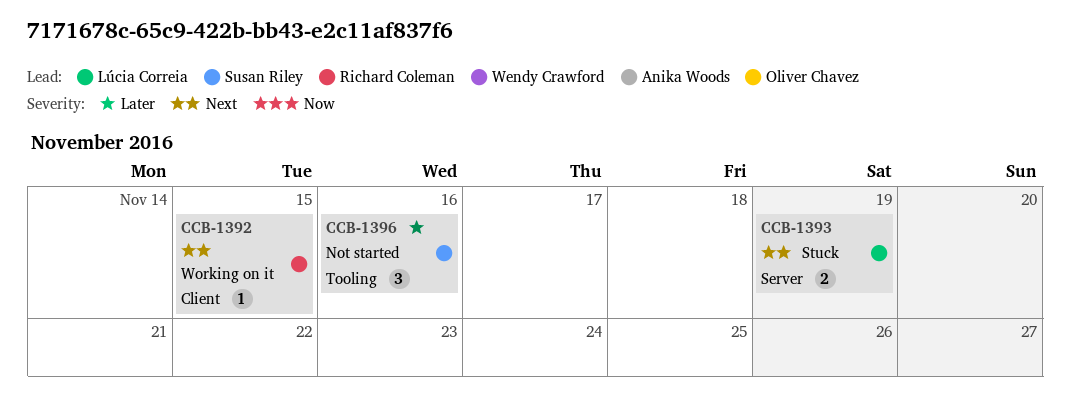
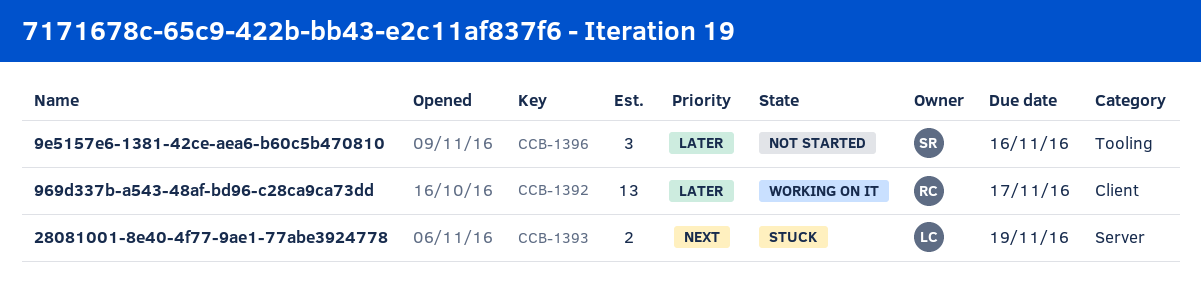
CCB-1392, priority: Next -> Later
CCB-1392, estimate: 1 -> 13
CCB-1392, due: Nov 15 -> Nov 17

